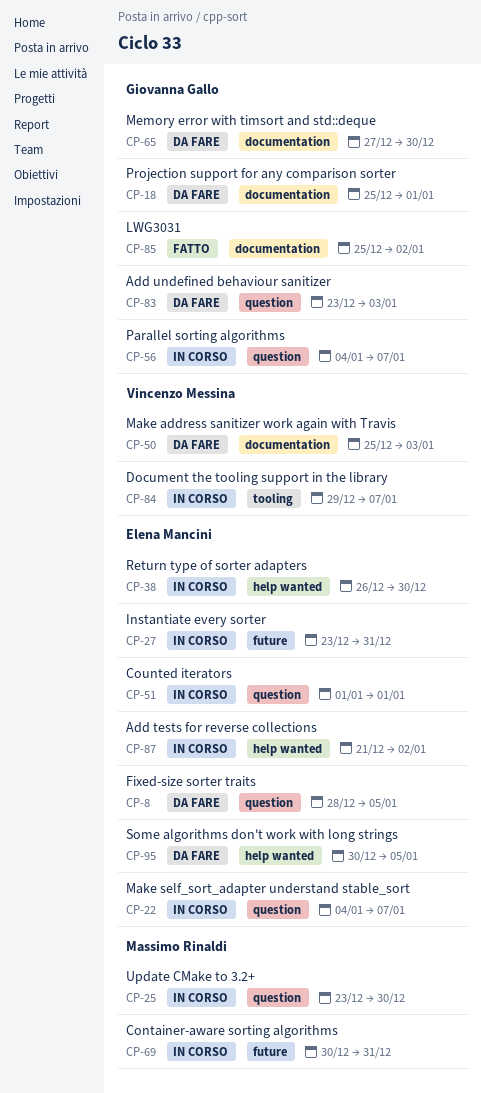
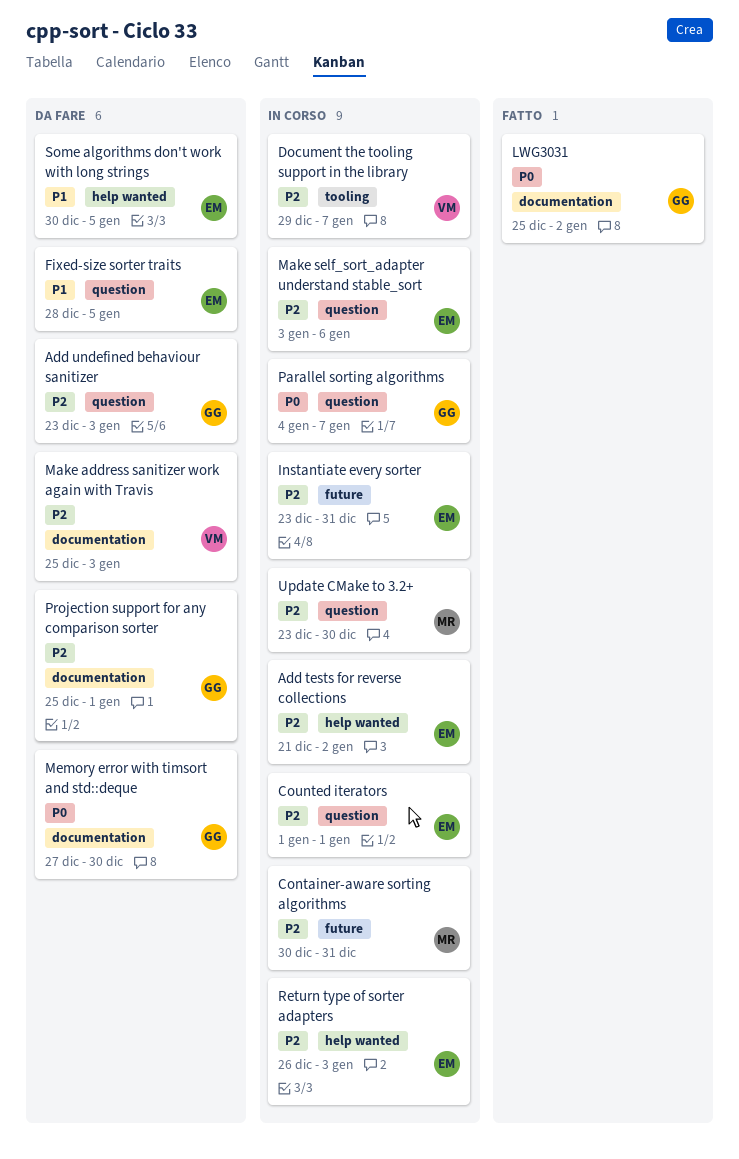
Make self_sort_adapter understand stable_sort, start: Jan 4 -> Jan 3
Make self_sort_adapter understand stable_sort, due: Jan 7 -> Jan 6
Return type of sorter adapters, due: Dec 30 -> Jan 3

